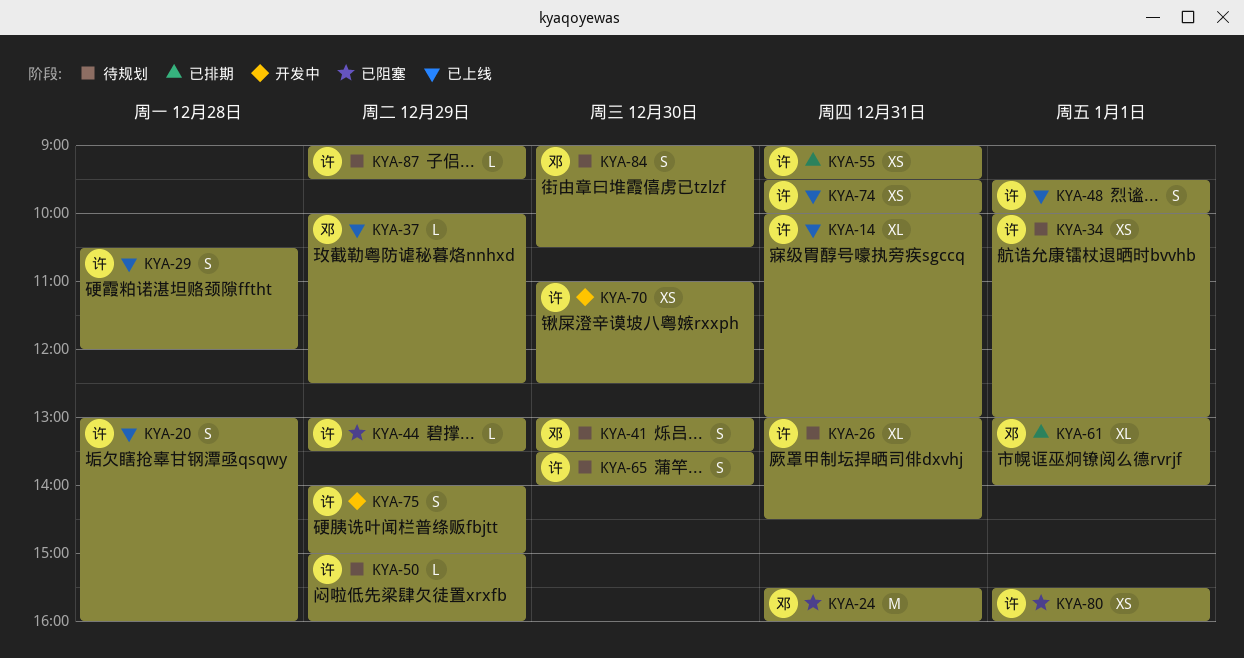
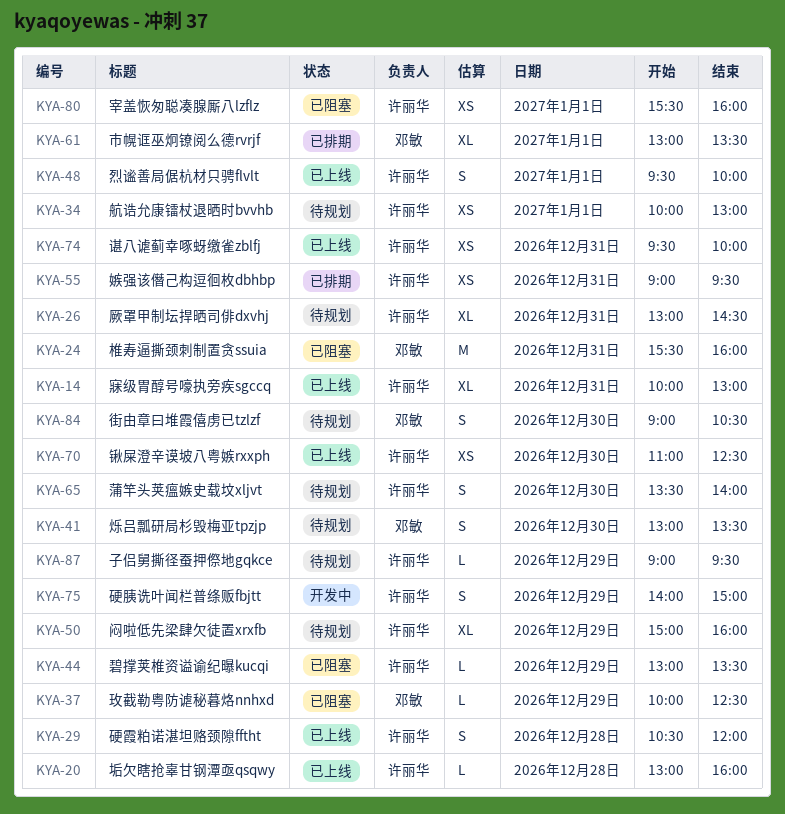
KYA-20, estimate: S -> L
KYA-37, status: 已上线 -> 已阻塞
KYA-50, estimate: L -> XL
KYA-61, ends: 14:00 -> 13:30
KYA-70, status: 开发中 -> 已上线

